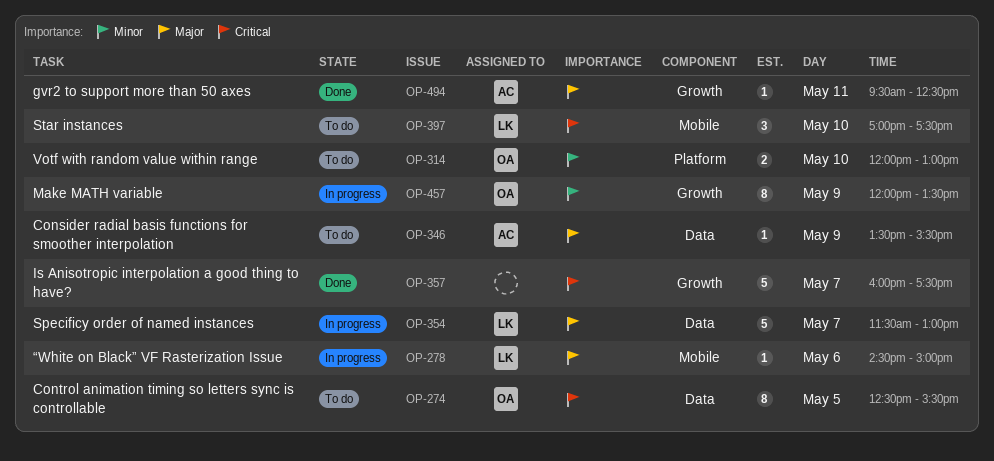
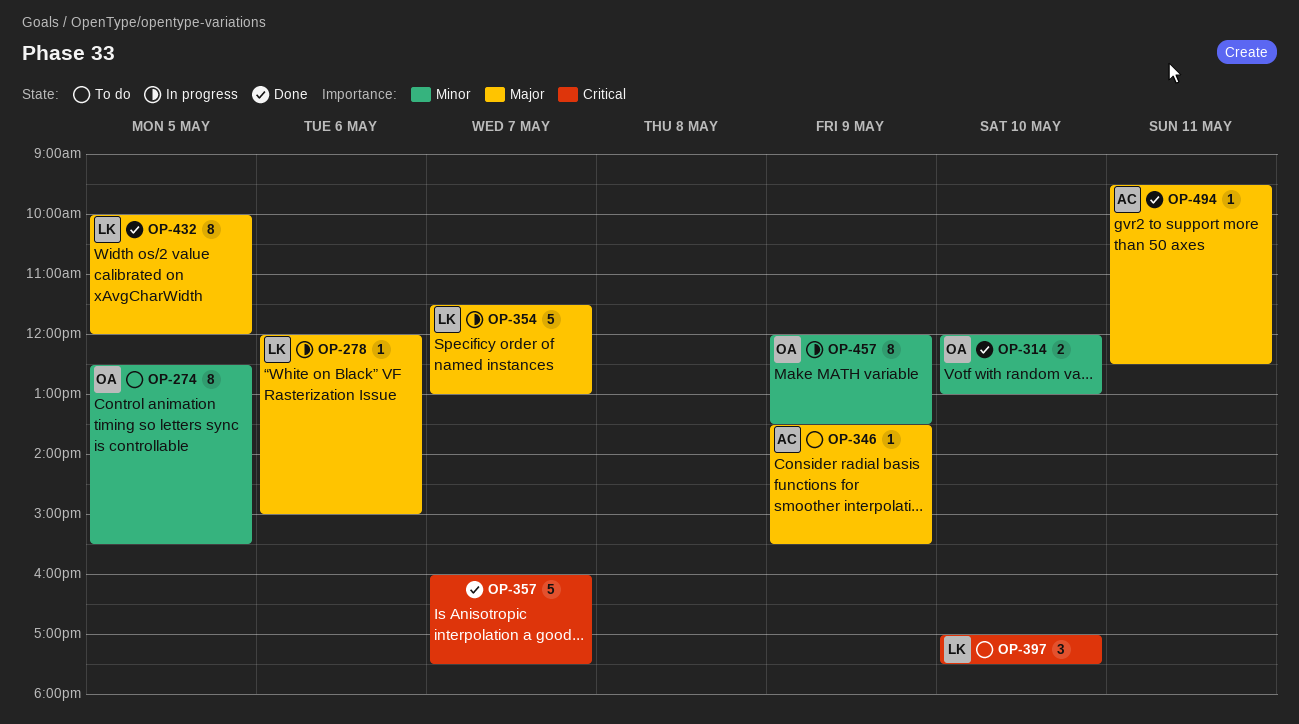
OP-274, priority: Critical -> Minor
OP-278, begins: 14:30 -> 12:00
OP-314, status: To do -> Done
OP-432: none -> present

